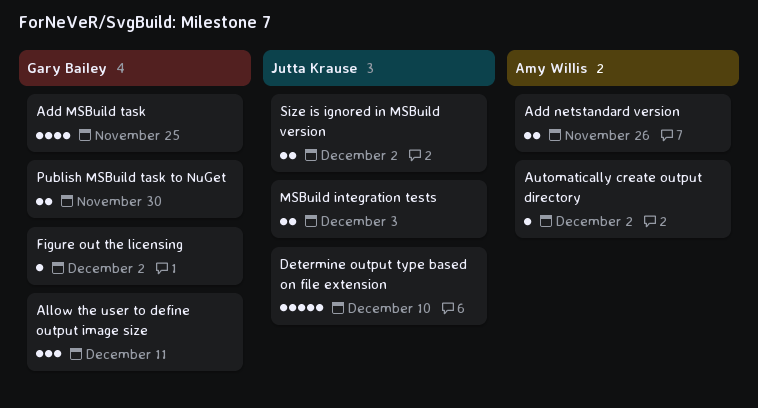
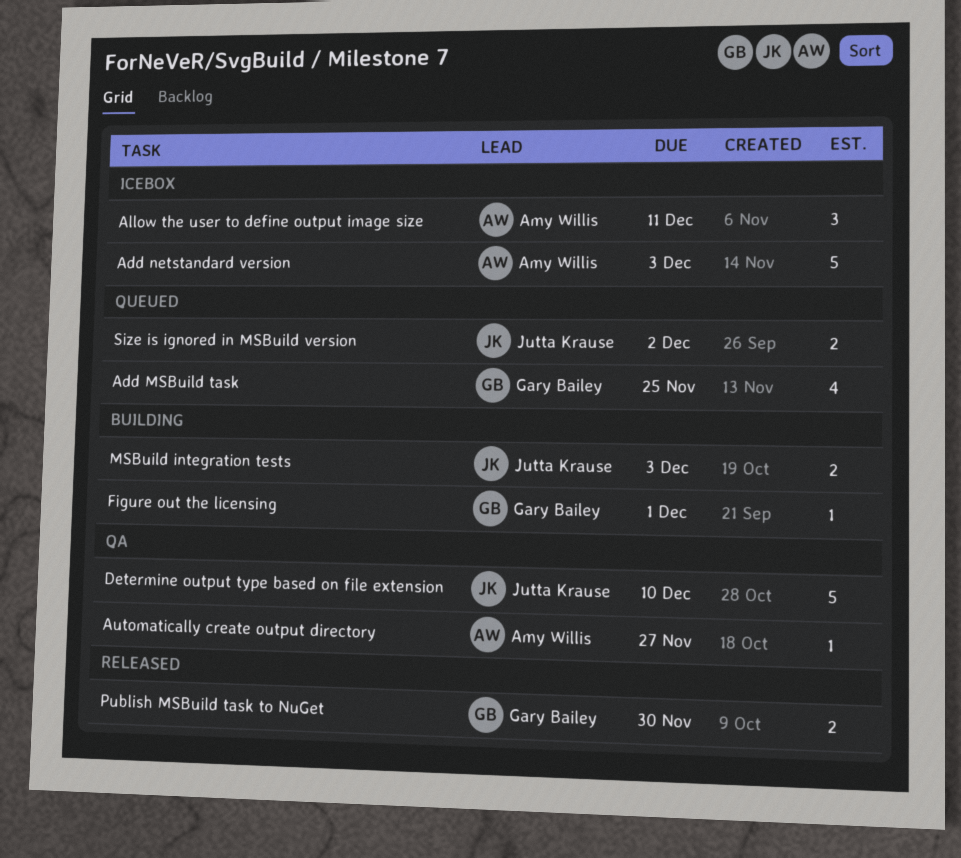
Add netstandard version, estimate: 2 -> 5
Add netstandard version, due: Nov 26 -> Dec 3
Allow the user to define output image size, owner: Gary Bailey -> Amy Willis
Automatically create output directory, due: Dec 2 -> Nov 27
Figure out the licensing, due: Dec 2 -> Dec 1

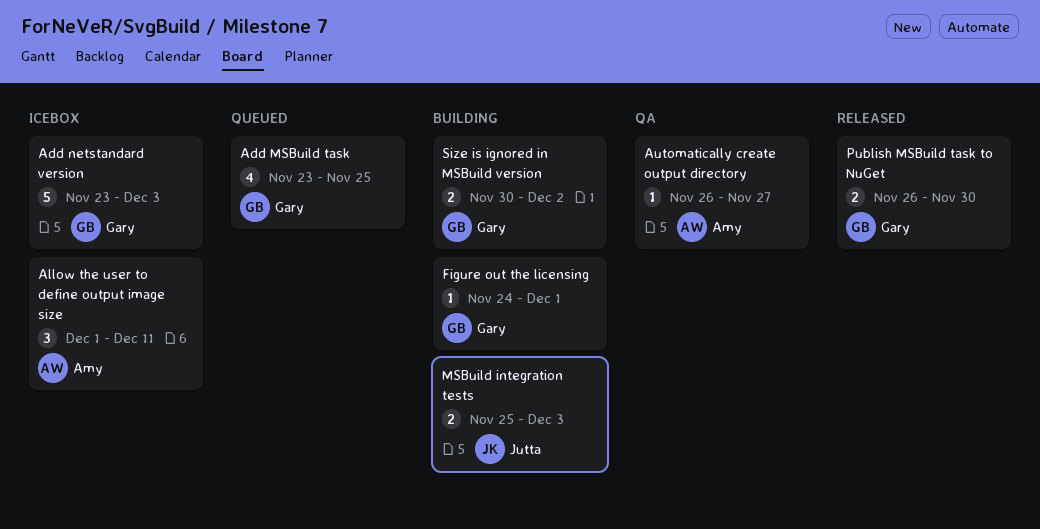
Add netstandard version, owner: Amy Willis -> Gary Bailey
Determine output type based on file extension: present -> none
Size is ignored in MSBuild version, status: Queued -> Building
Size is ignored in MSBuild version, owner: Jutta Krause -> Gary Bailey

